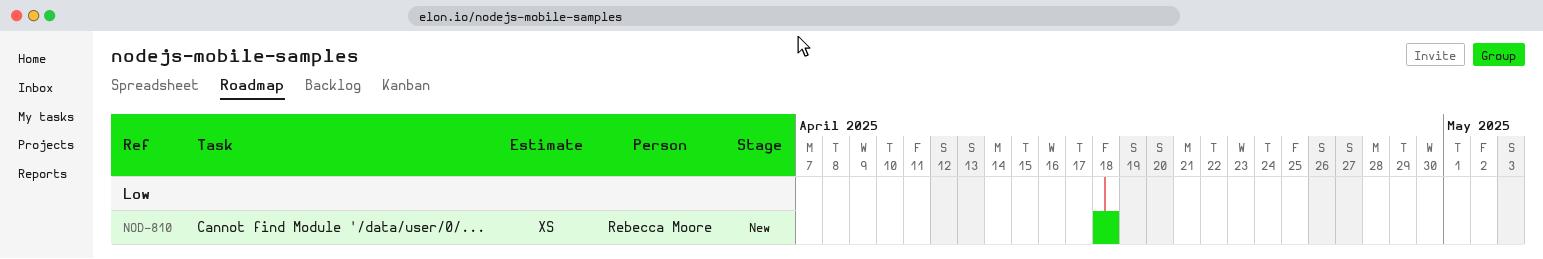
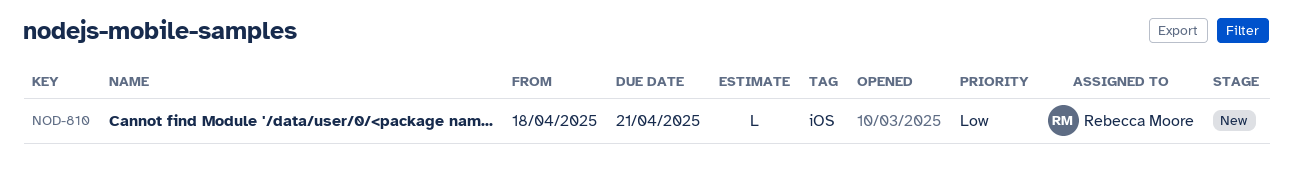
NOD-810, estimate: XS -> L
NOD-810, due: Apr 18 -> Apr 21

